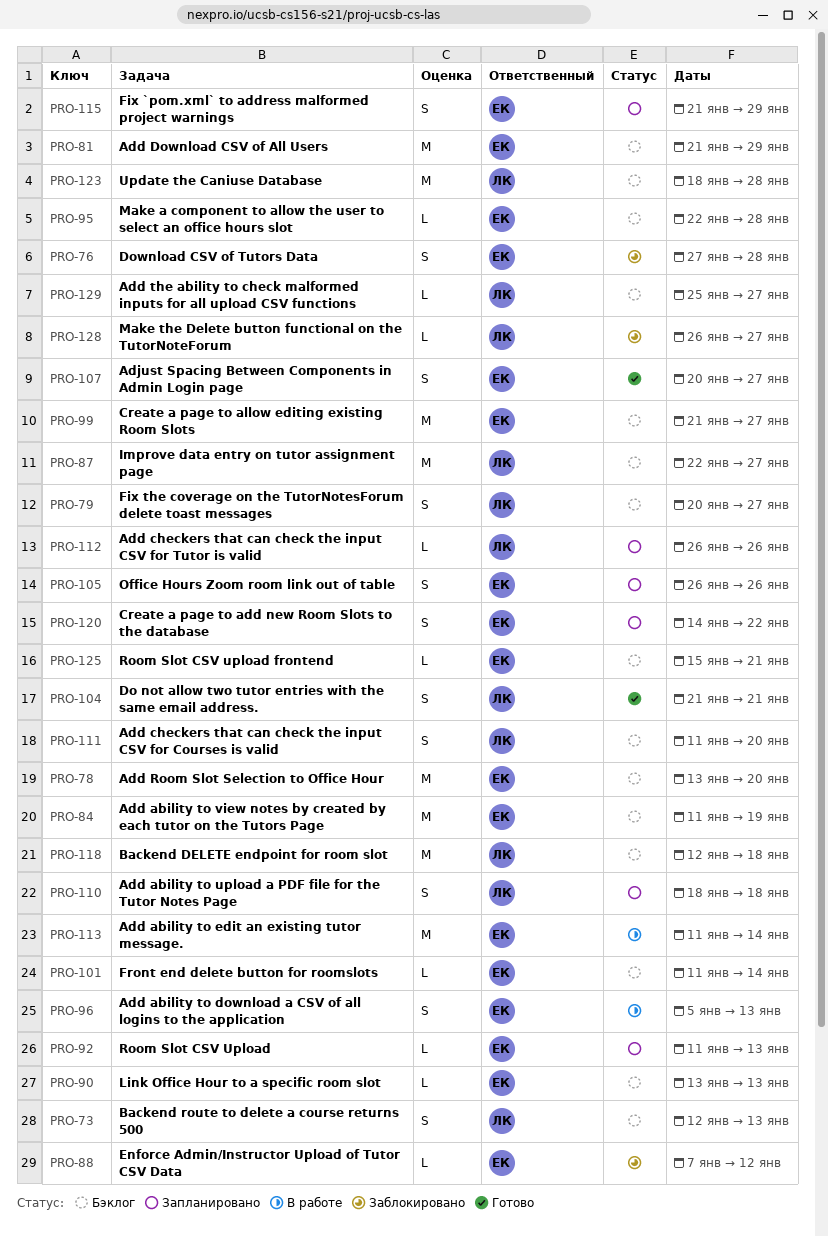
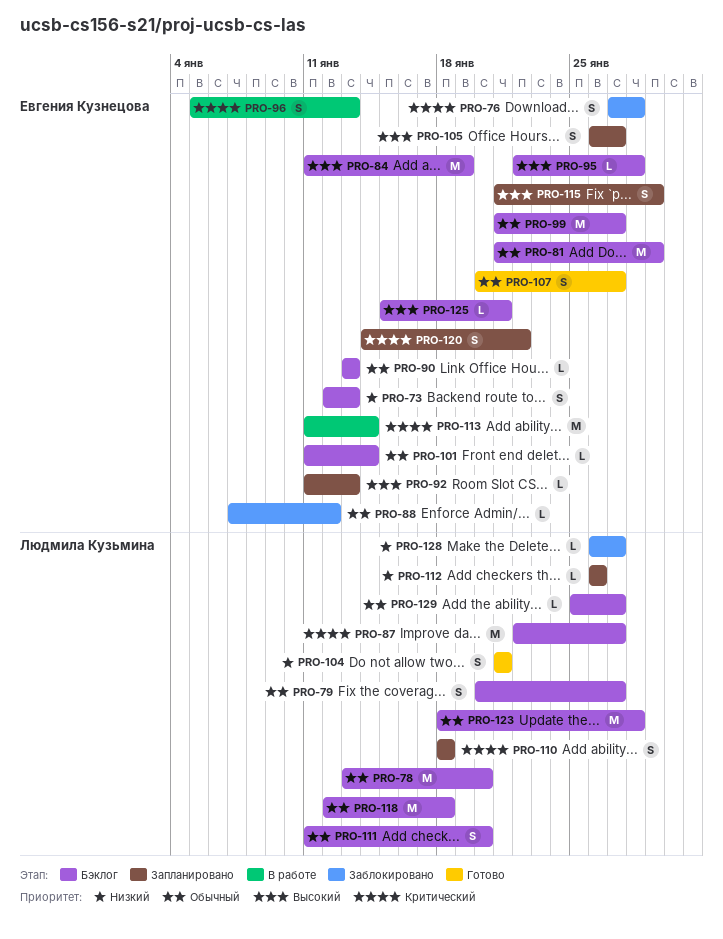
PRO-73, owner: Людмила Кузьмина -> Евгения Кузнецова
PRO-78, owner: Евгения Кузнецова -> Людмила Кузьмина
PRO-105, due: Jan 26 -> Jan 27

